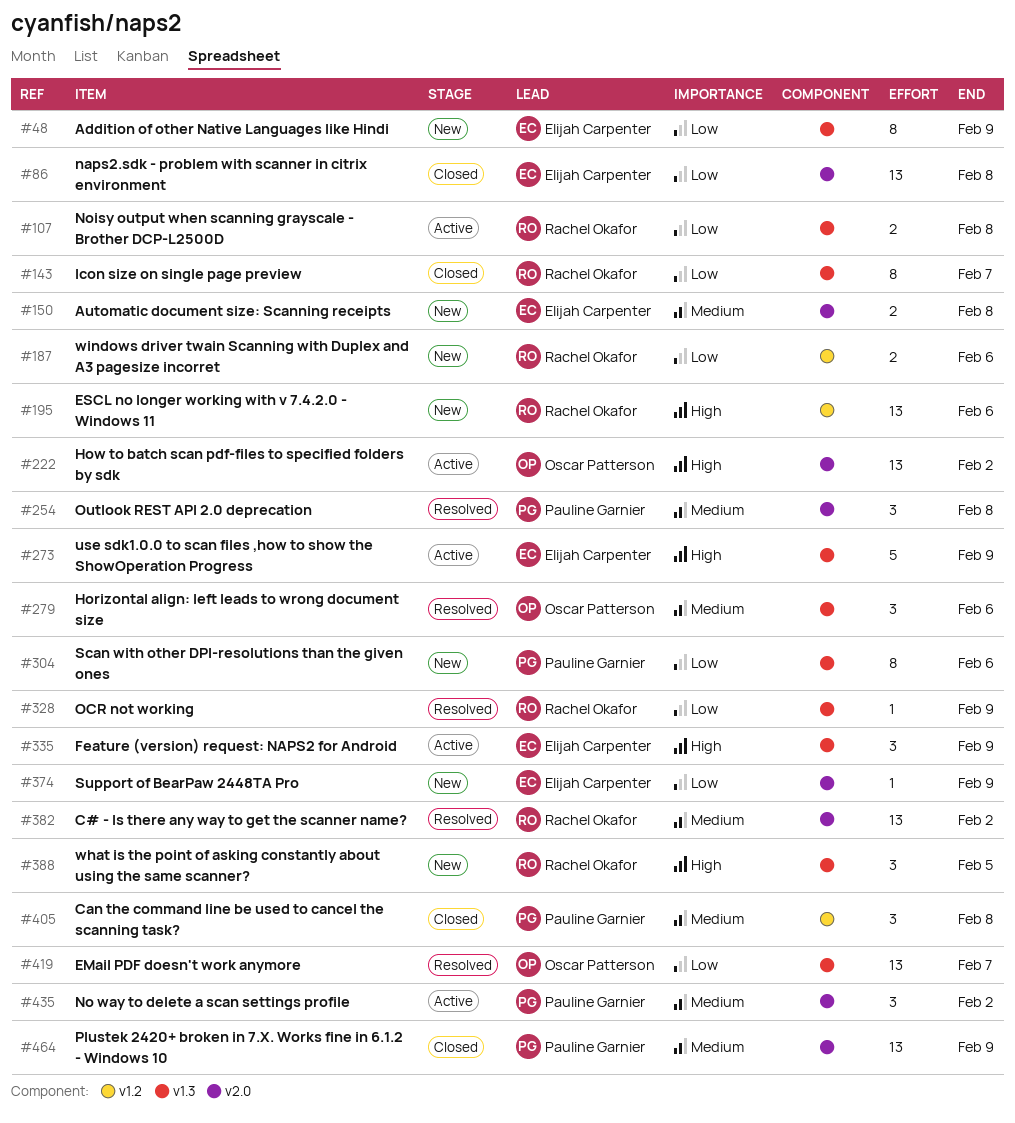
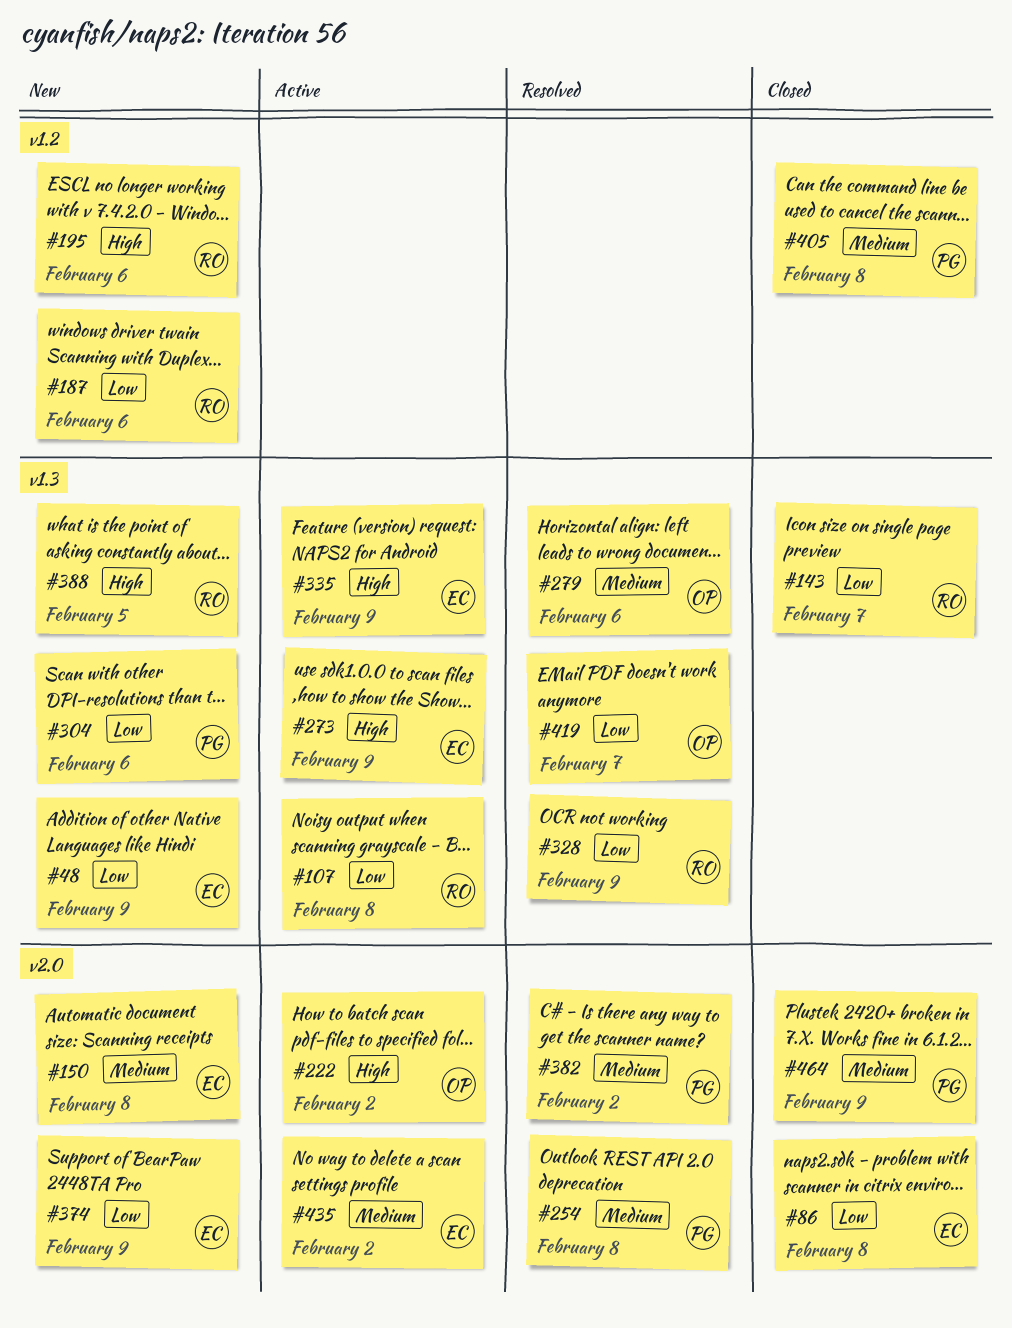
#382, owner: Rachel Okafor -> Pauline Garnier
#435, owner: Pauline Garnier -> Elijah Carpenter

